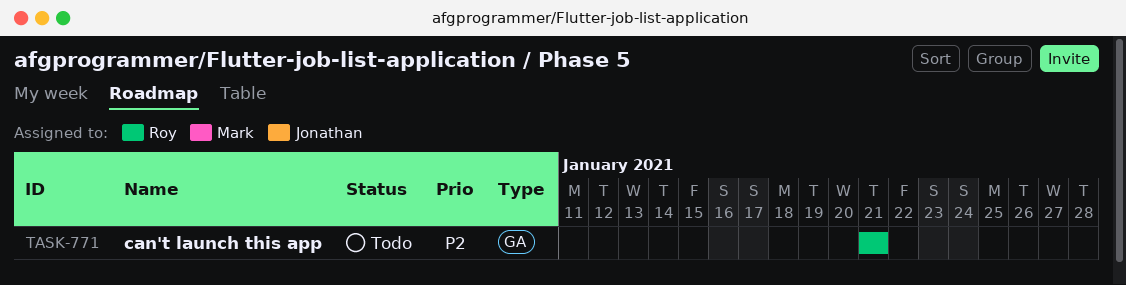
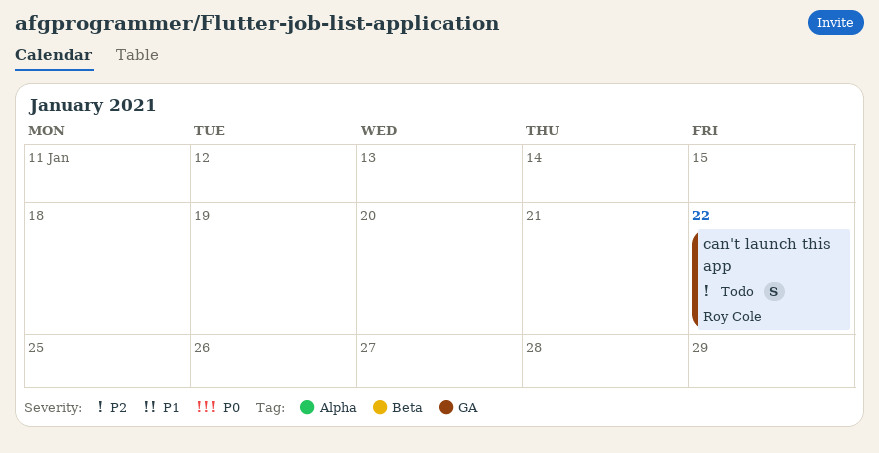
can't launch this app, due: Jan 21 -> Jan 22

